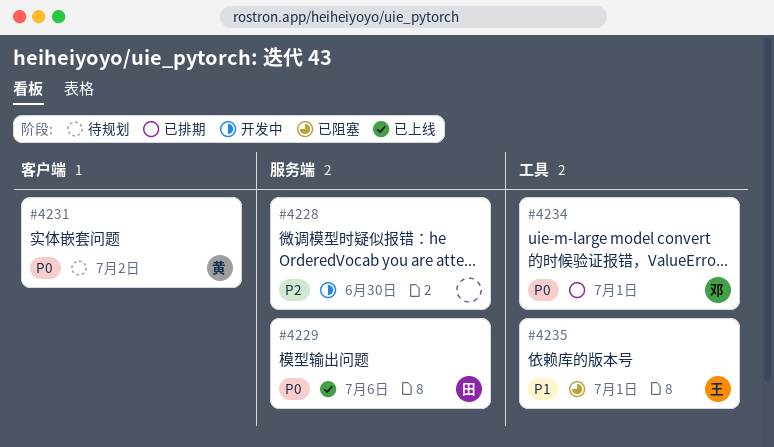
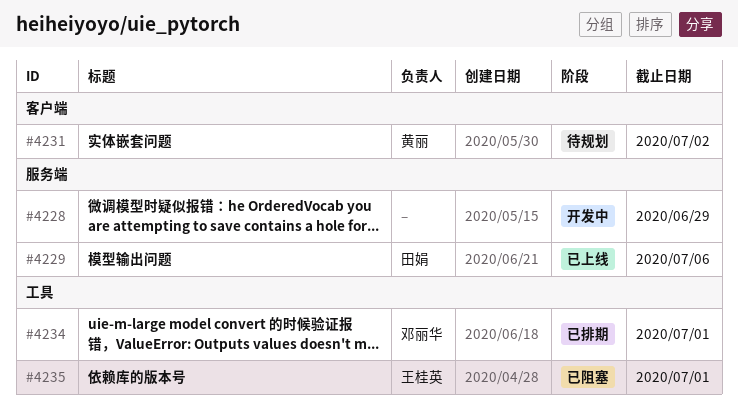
#4228, due: Jun 30 -> Jun 29

